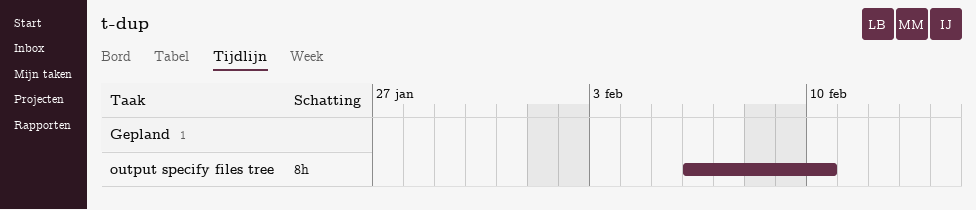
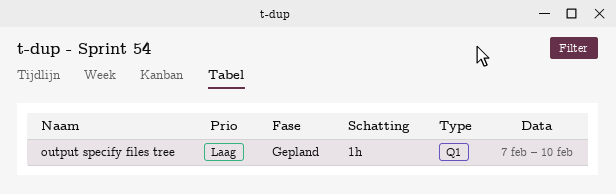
output specify files tree, estimate: 8h -> 1h
output specify files tree, start: Feb 6 -> Feb 7

